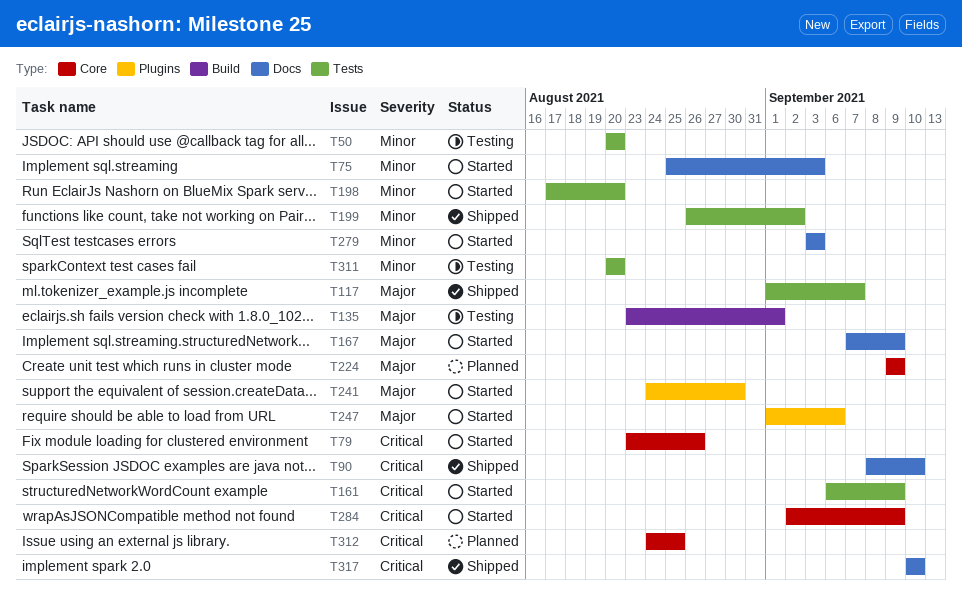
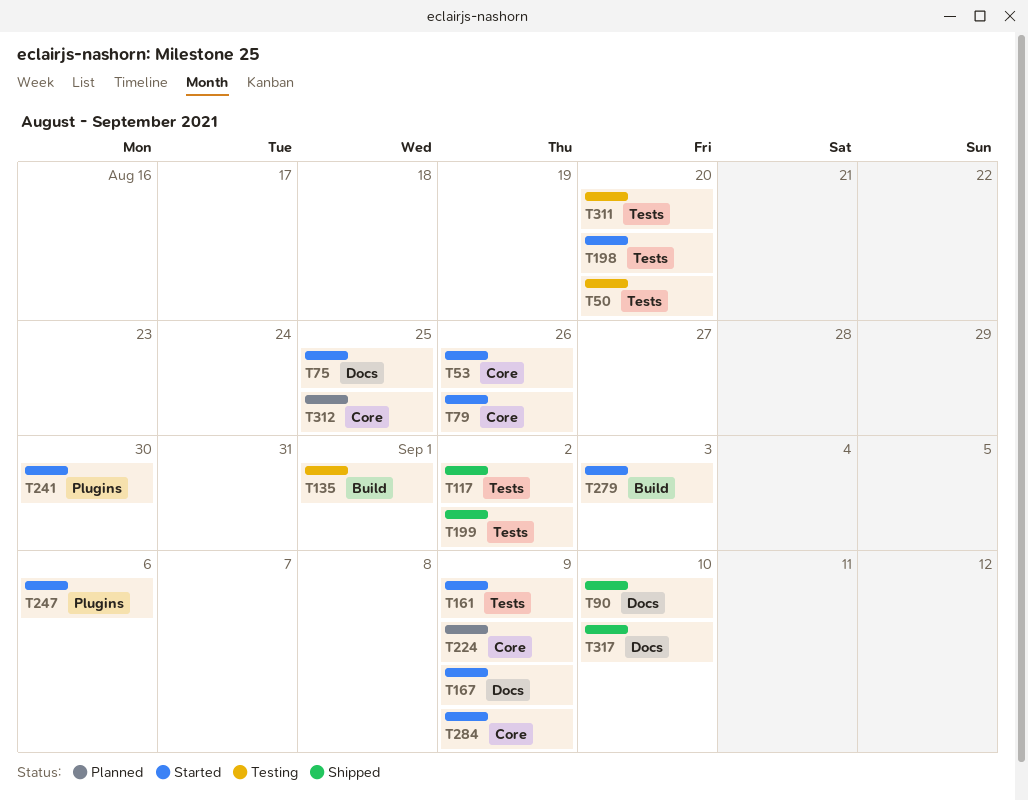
T53: none -> present
T75, due: Sep 3 -> Aug 25
T117, due: Sep 7 -> Sep 2
T279, label: Docs -> Build

